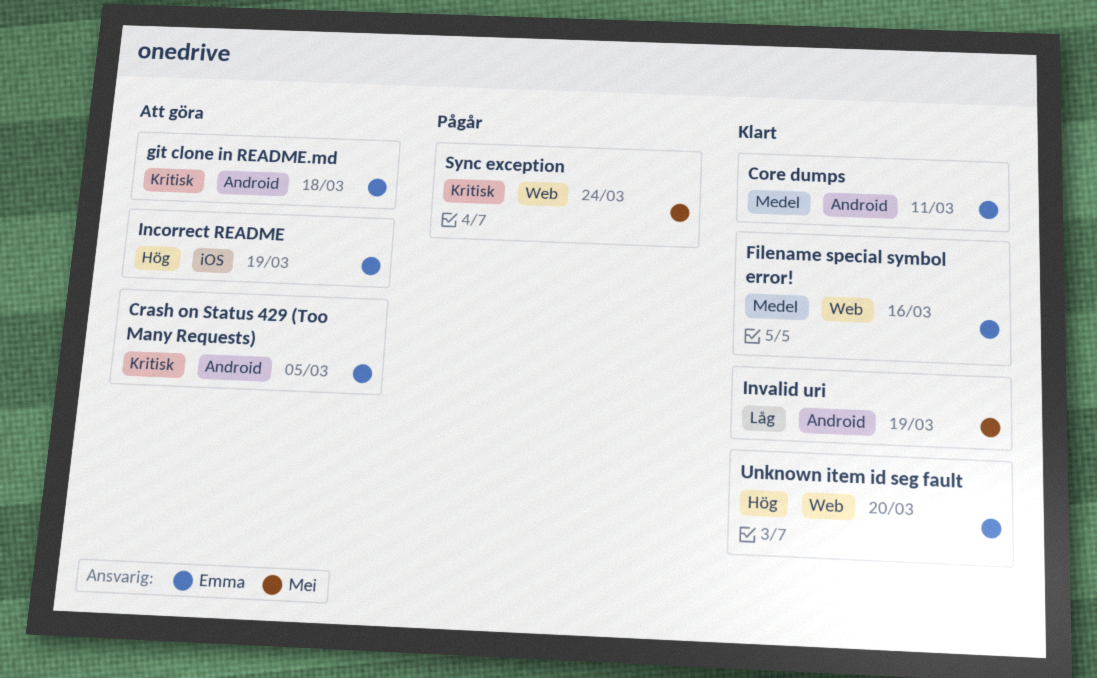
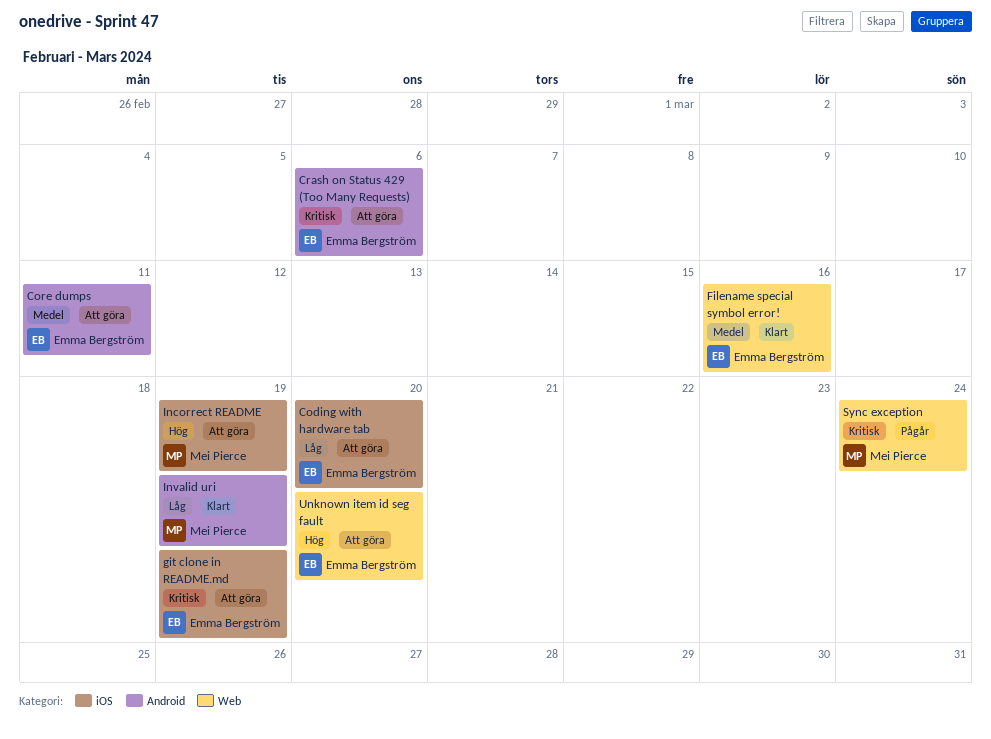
Coding with hardware tab: none -> present
Core dumps, status: Klart -> Att göra
Crash on Status 429 (Too Many Requests), due: Mar 5 -> Mar 6
git clone in README.md, label: Android -> iOS
git clone in README.md, due: Mar 18 -> Mar 19
Incorrect README, owner: Emma Bergström -> Mei Pierce
Unknown item id seg fault, status: Klart -> Att göra

